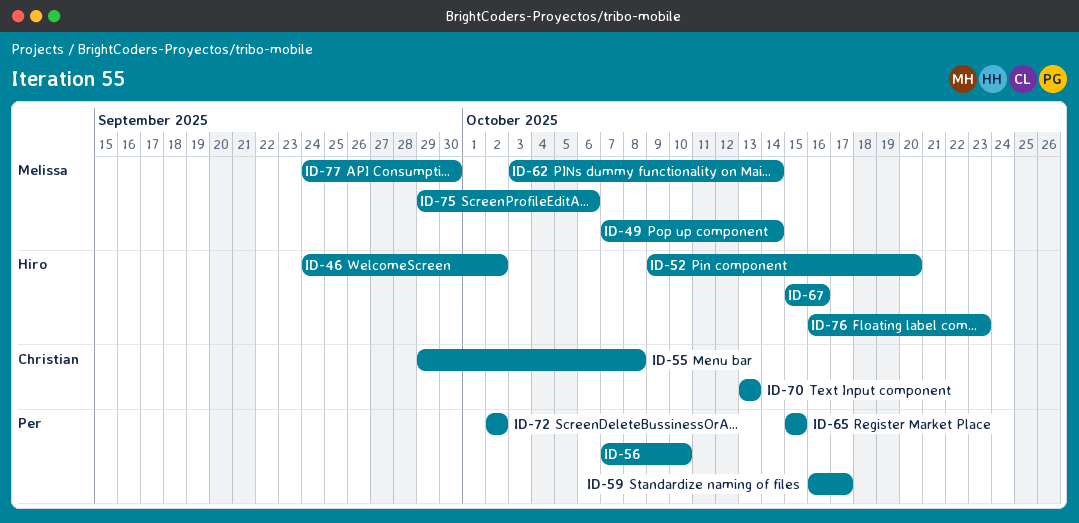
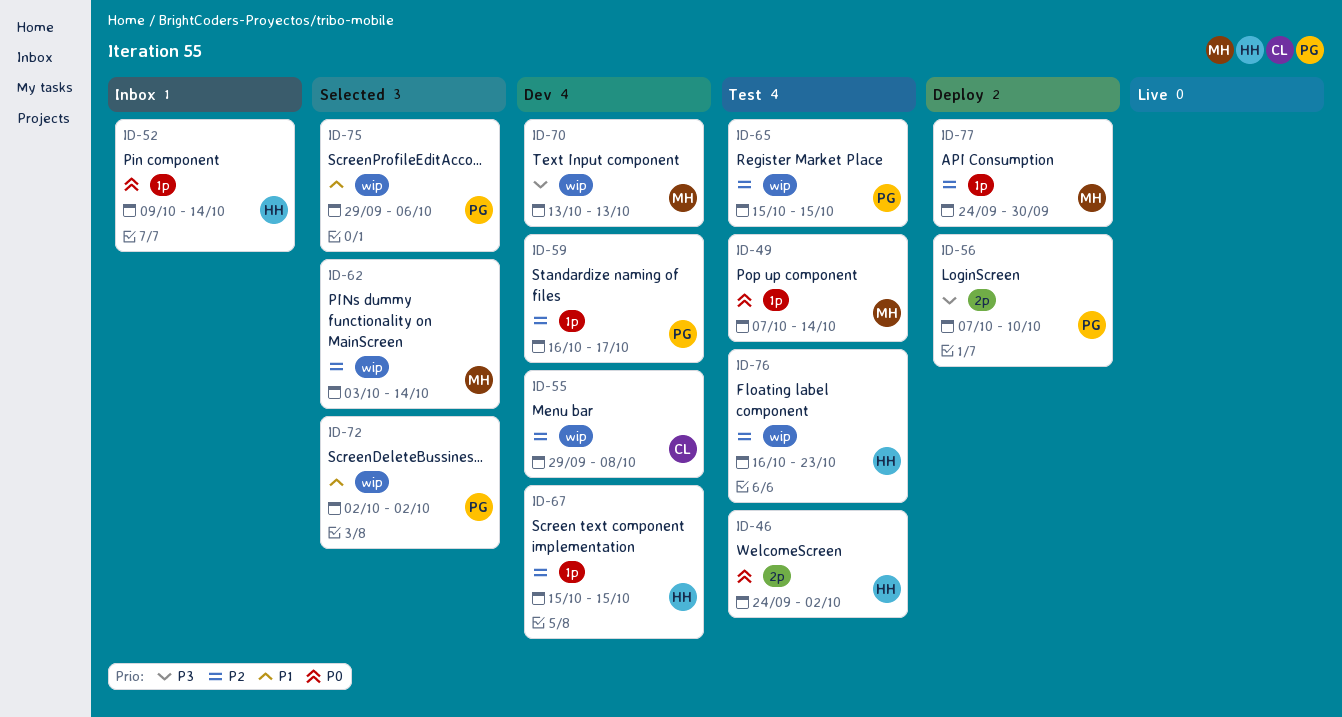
ID-52, due: Oct 20 -> Oct 14
ID-67, due: Oct 16 -> Oct 15
ID-70, owner: Christian -> Melissa
ID-75, owner: Melissa -> Per

